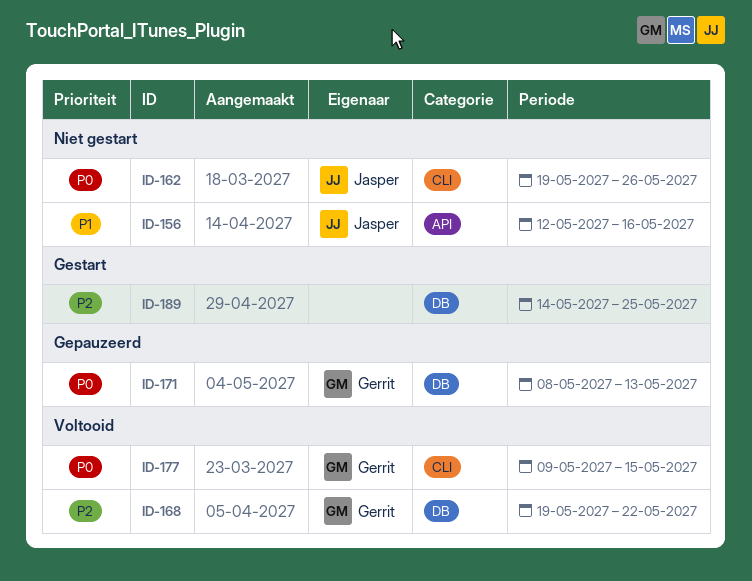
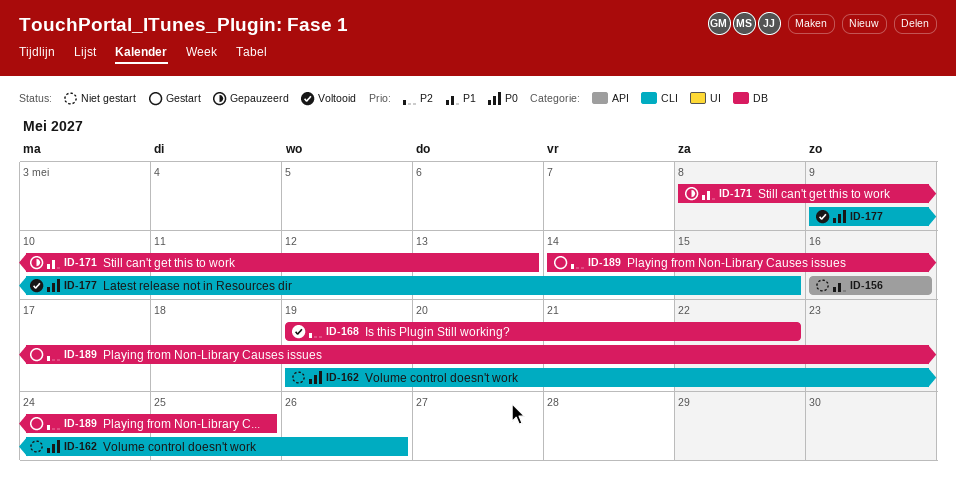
ID-156, start: May 12 -> May 16
ID-171, priority: P0 -> P1

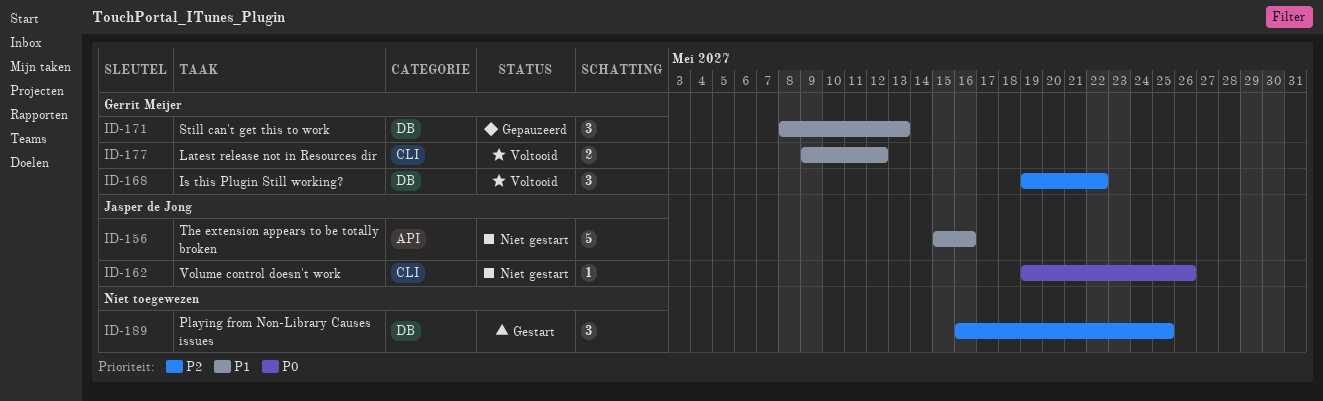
ID-156, start: May 16 -> May 15
ID-177, priority: P0 -> P1
ID-177, due: May 15 -> May 12
ID-189, start: May 14 -> May 16

